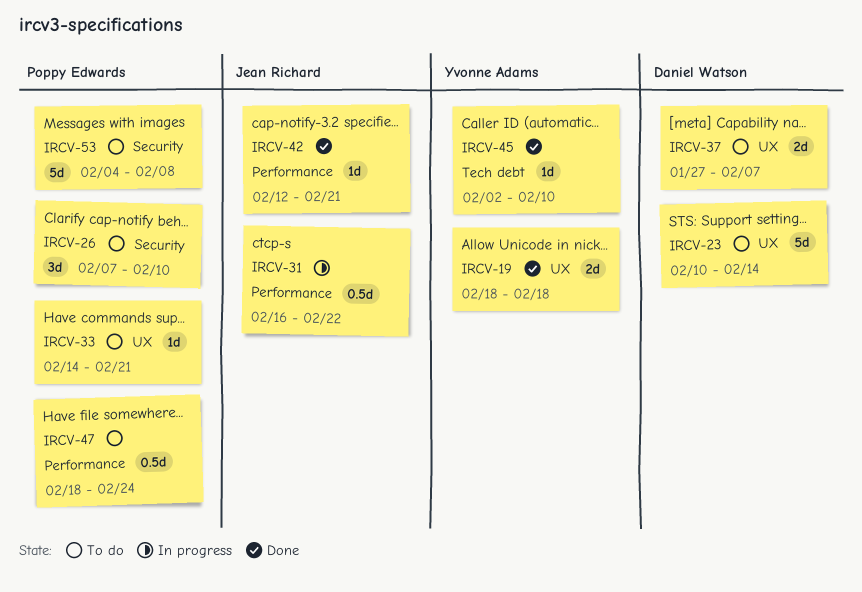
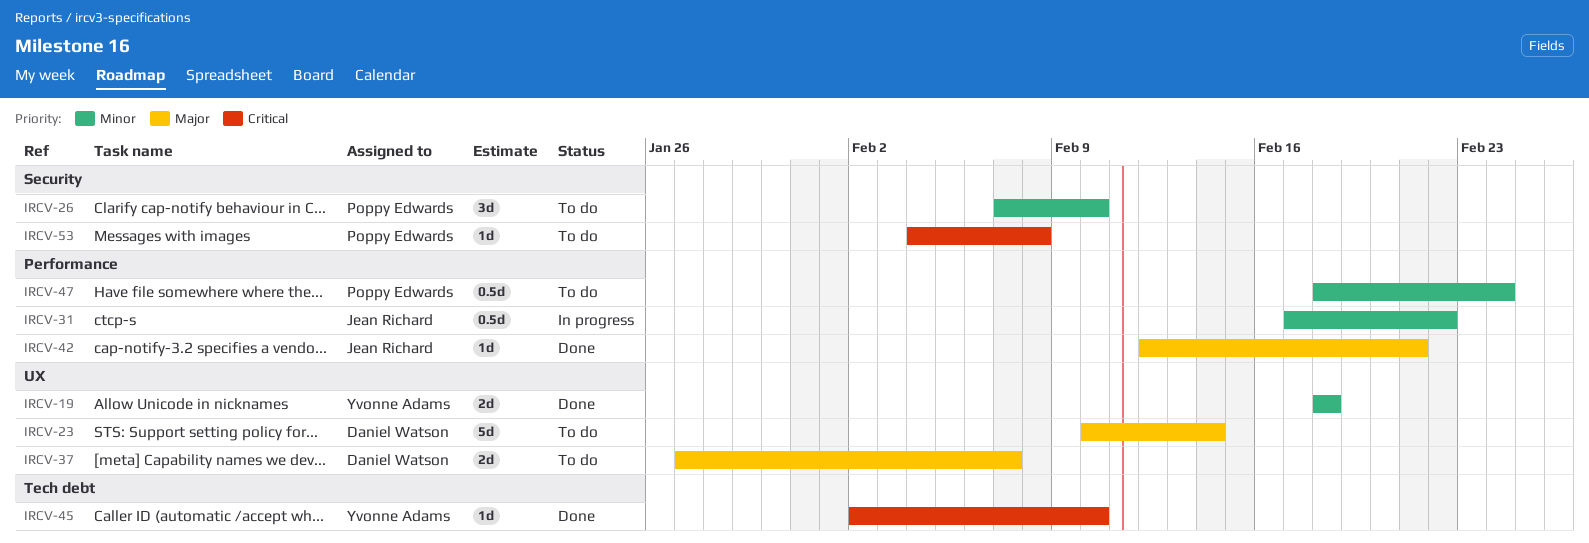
IRCV-31, start: Feb 16 -> Feb 17
IRCV-33: present -> none
IRCV-53, estimate: 5d -> 1d

